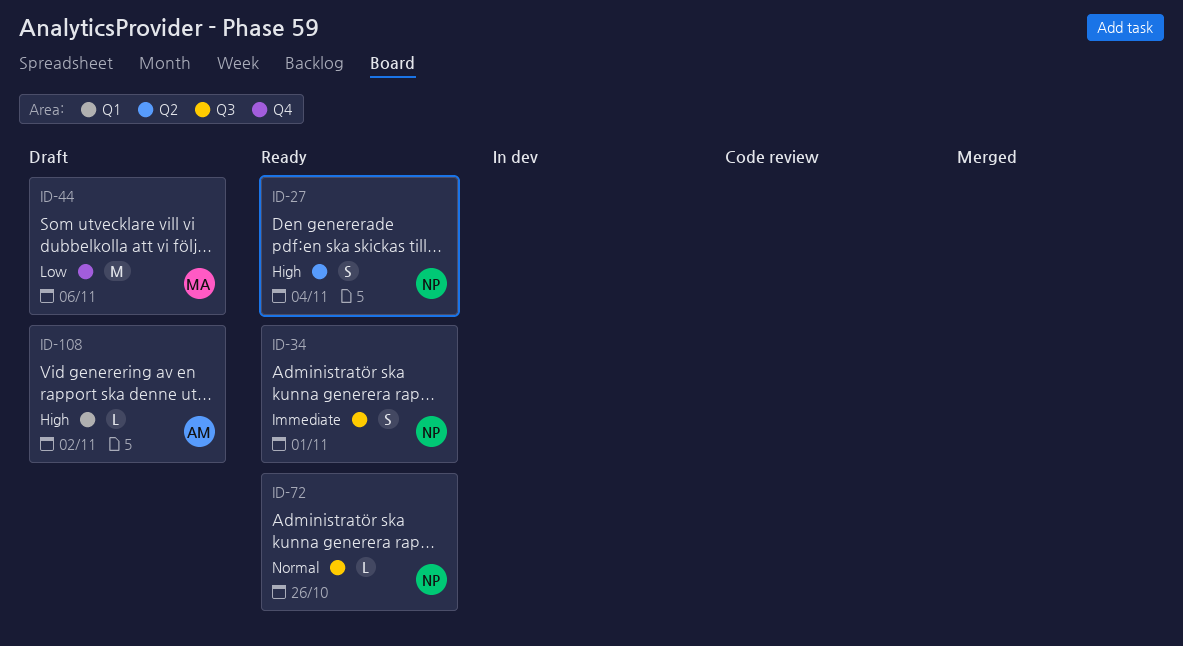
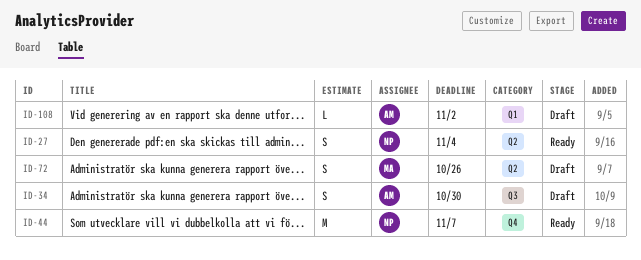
ID-34, status: Ready -> Draft
ID-34, owner: NP -> AM
ID-34, due: Nov 1 -> Oct 30
ID-44, status: Draft -> Ready
ID-44, owner: MA -> NP
ID-44, due: Nov 6 -> Nov 7
ID-72, status: Ready -> Draft
ID-72, owner: NP -> MA
ID-72, label: Q3 -> Q2
ID-72, estimate: L -> S

